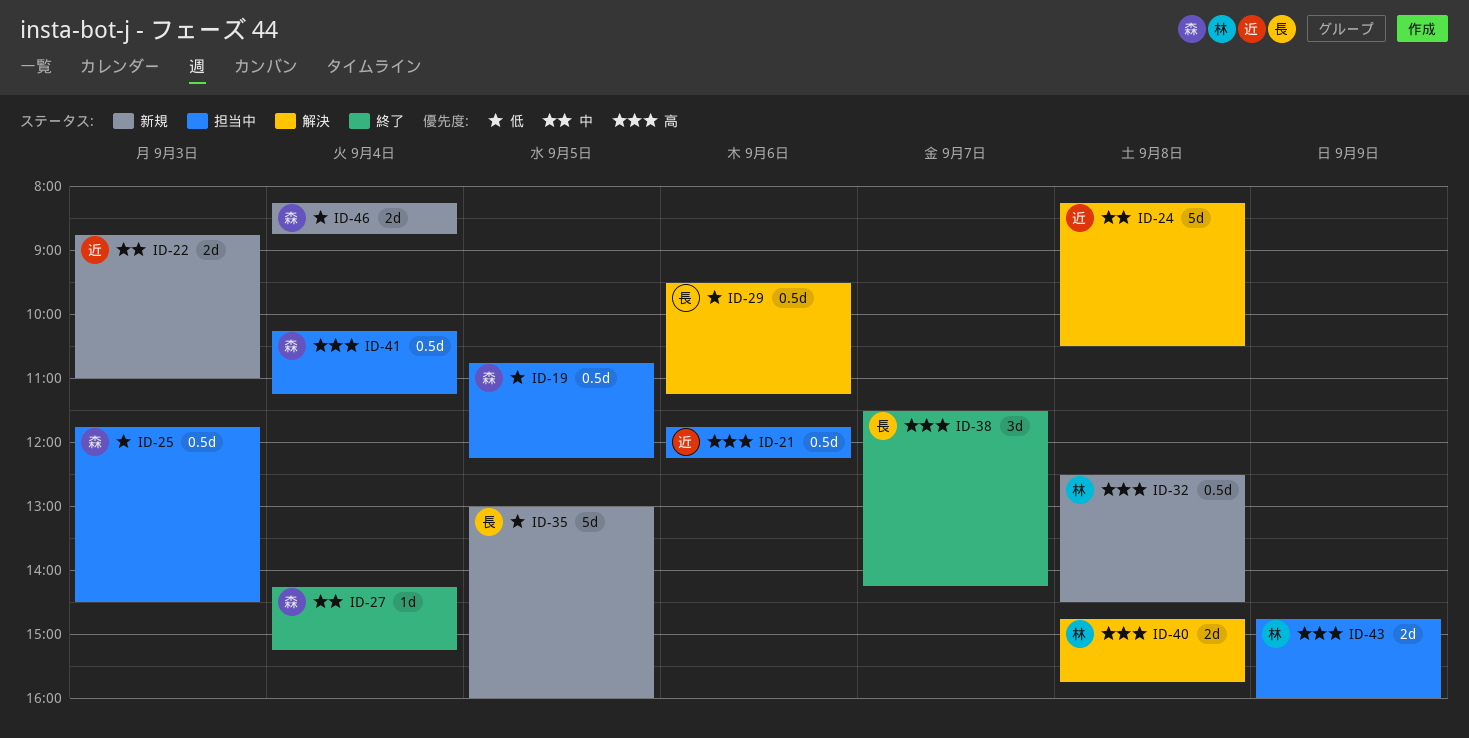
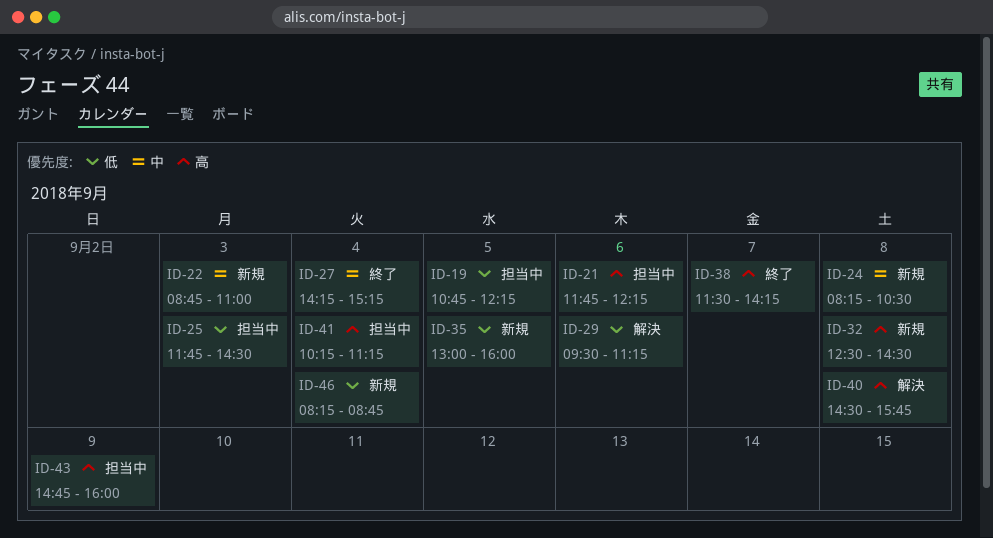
ID-24, status: 解決 -> 新規
ID-40, begins: 14:45 -> 14:30

